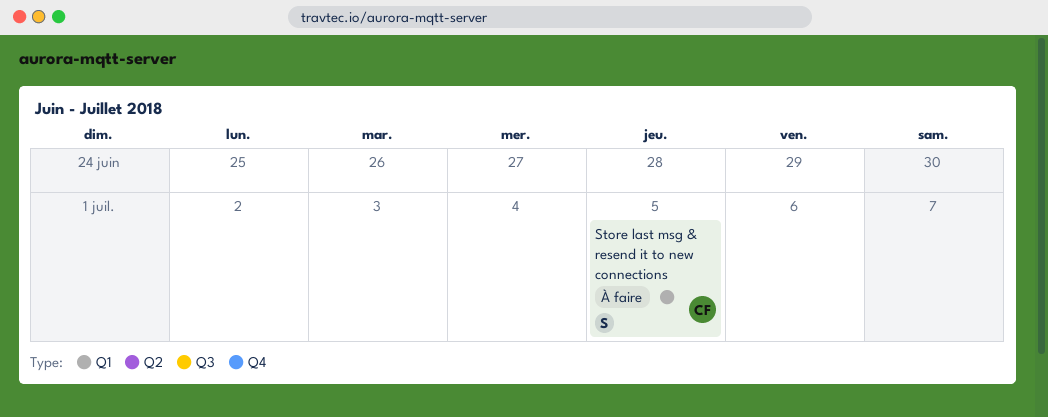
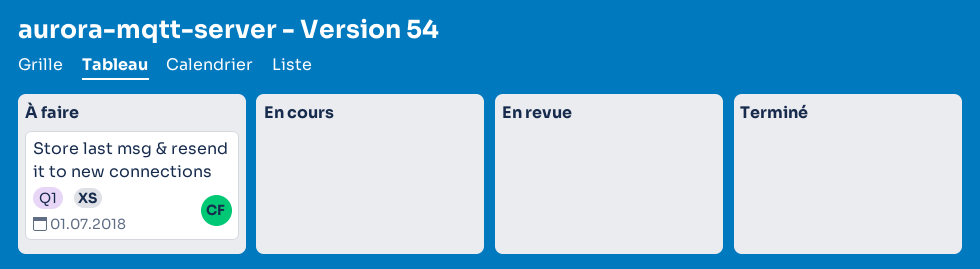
Store last msg & resend it to new connections, estimate: S -> XS
Store last msg & resend it to new connections, due: Jul 5 -> Jul 1

